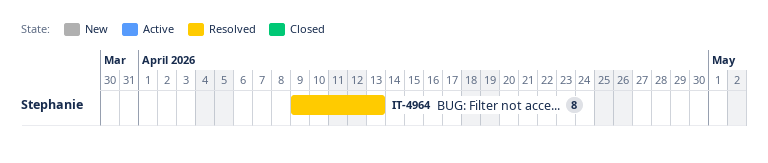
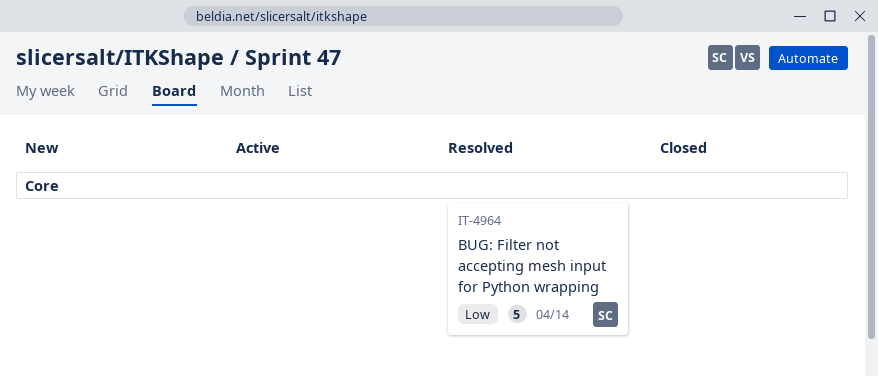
IT-4964, estimate: 8 -> 5
IT-4964, due: Apr 13 -> Apr 14

